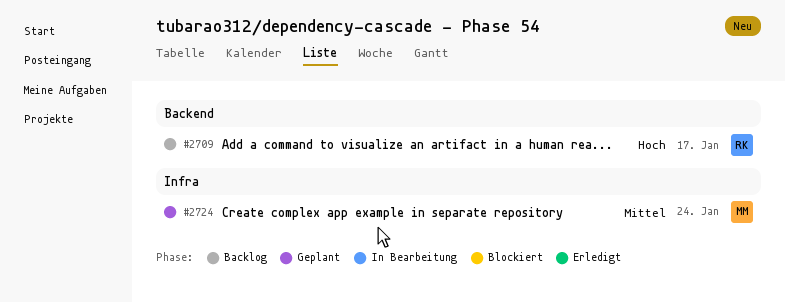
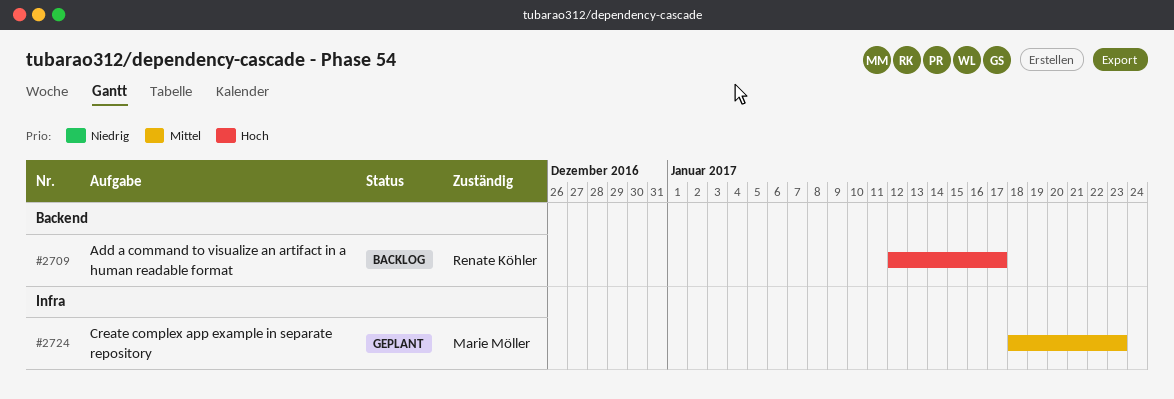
#2724, due: Jan 24 -> Jan 23

